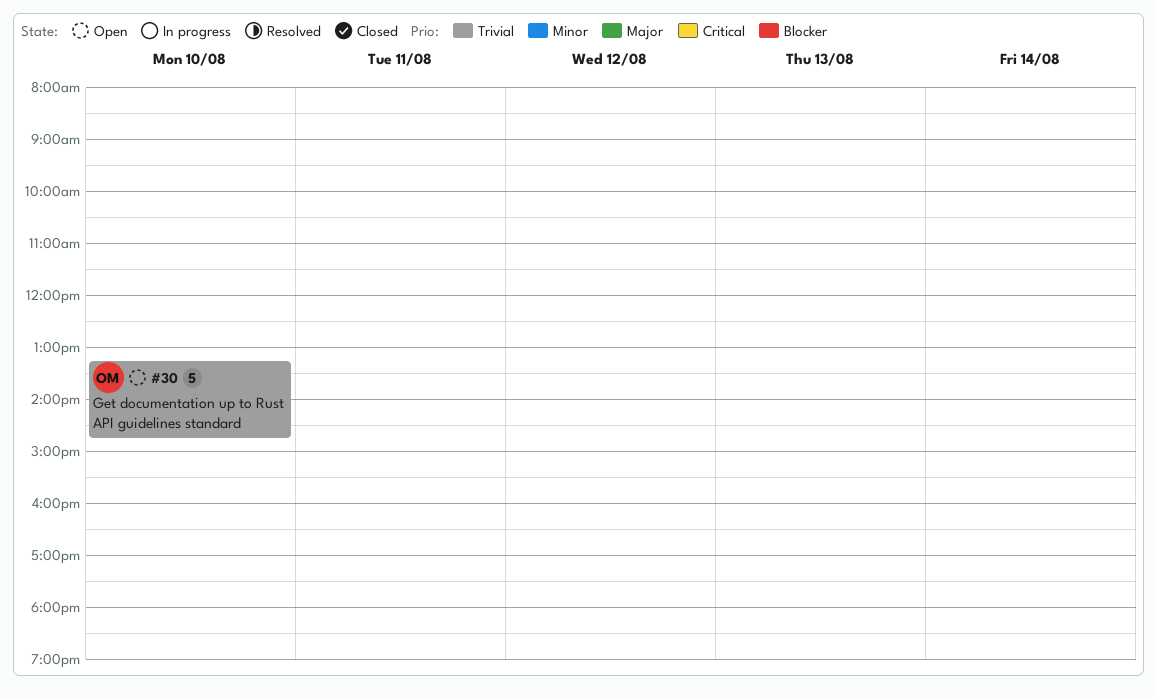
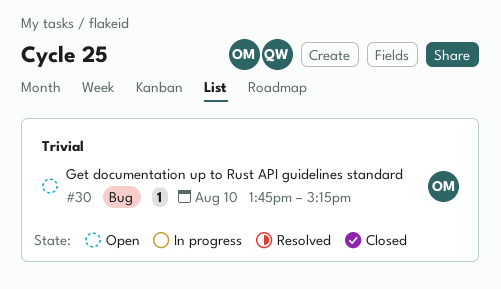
#30, estimate: 5 -> 1
#30, begins: 13:15 -> 13:45
#30, ends: 14:45 -> 15:15

